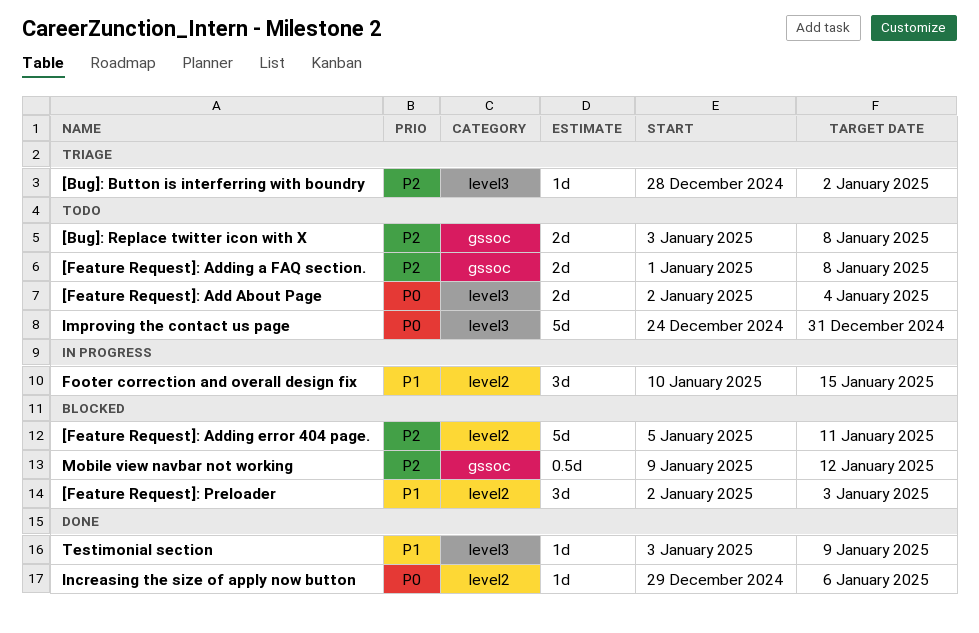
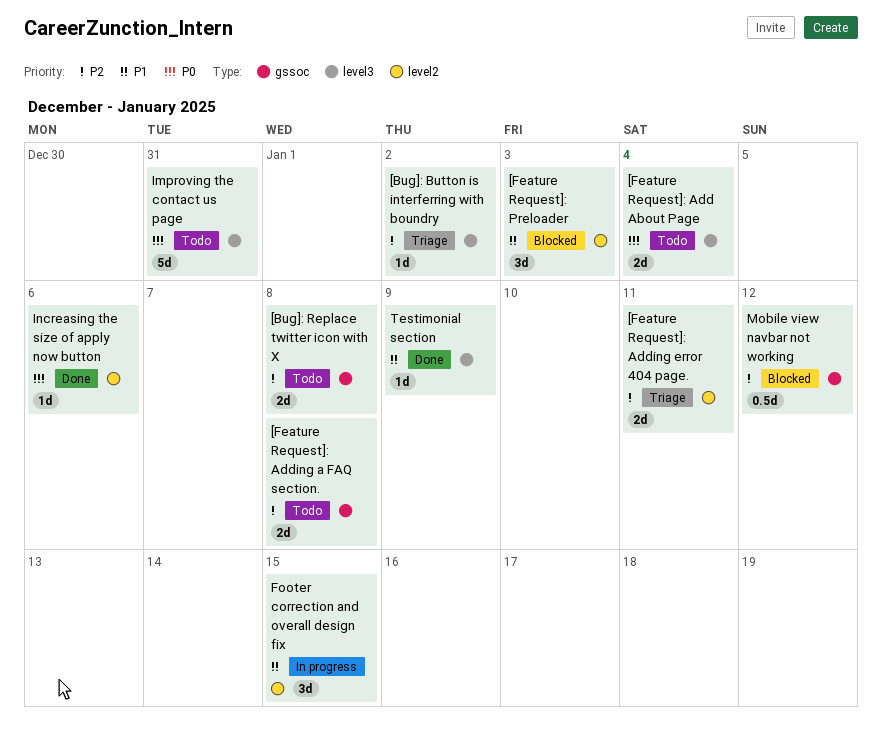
[Feature Request]: Adding error 404 page., status: Blocked -> Triage
[Feature Request]: Adding error 404 page., estimate: 5d -> 2d

